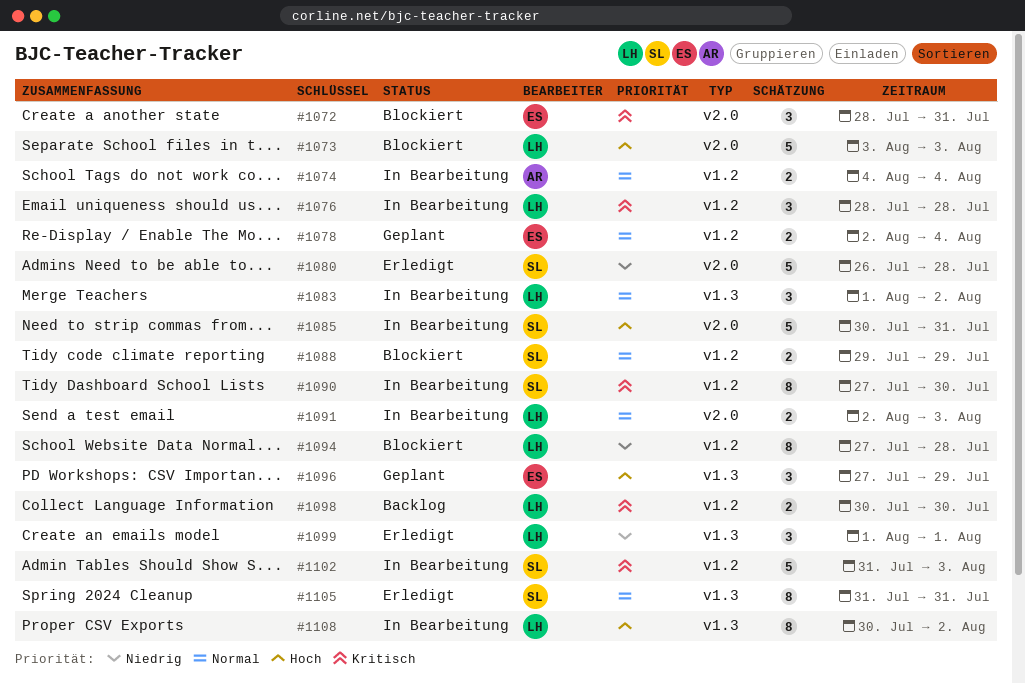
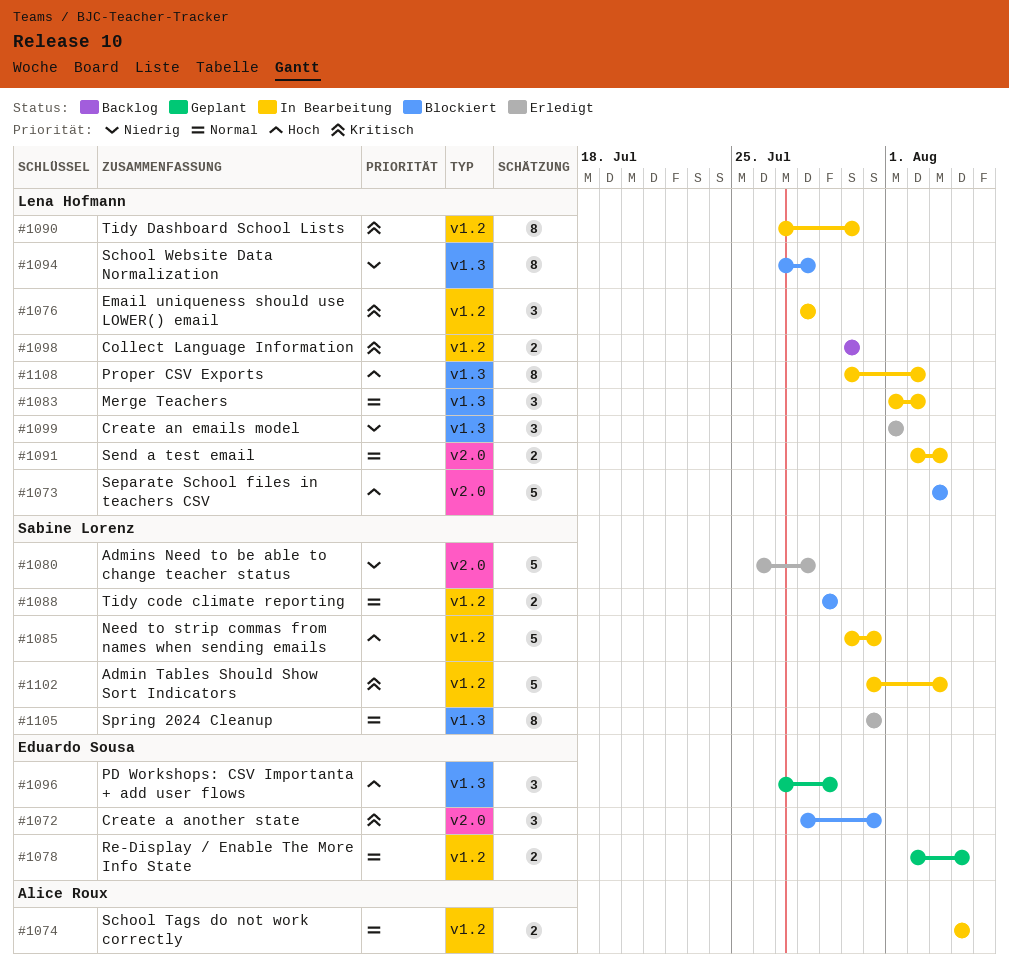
#1085, label: v2.0 -> v1.2
#1090, owner: Sabine Lorenz -> Lena Hofmann
#1094, label: v1.2 -> v1.3

